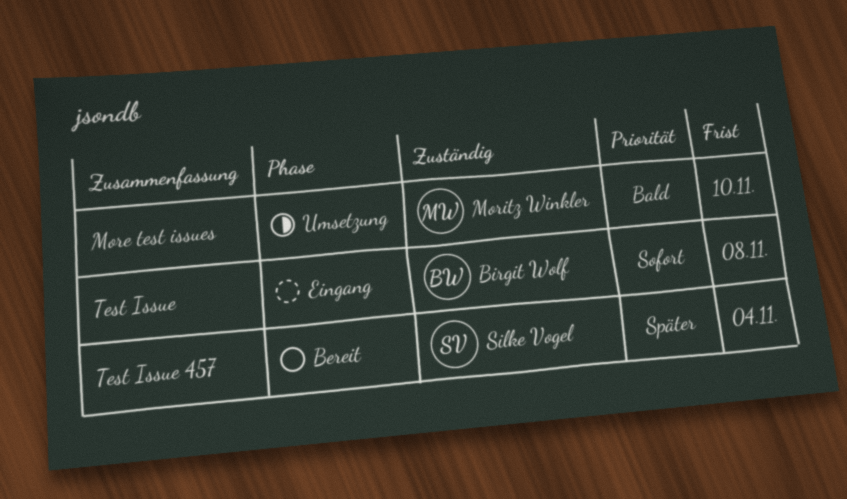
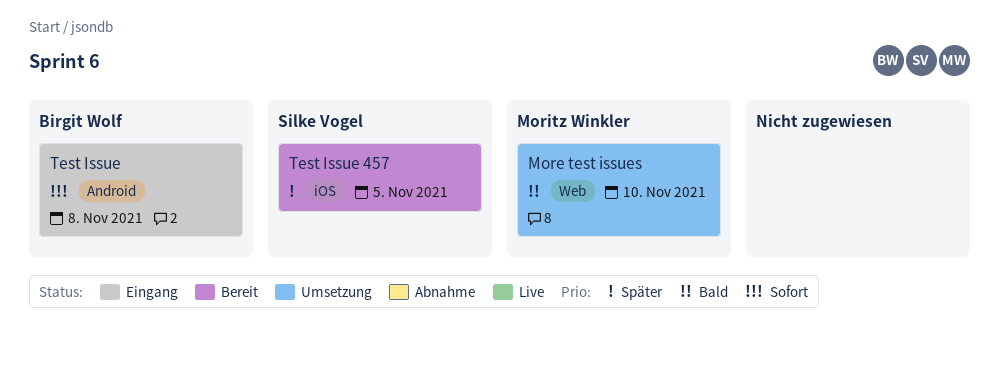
Test Issue 457, due: Nov 4 -> Nov 5

